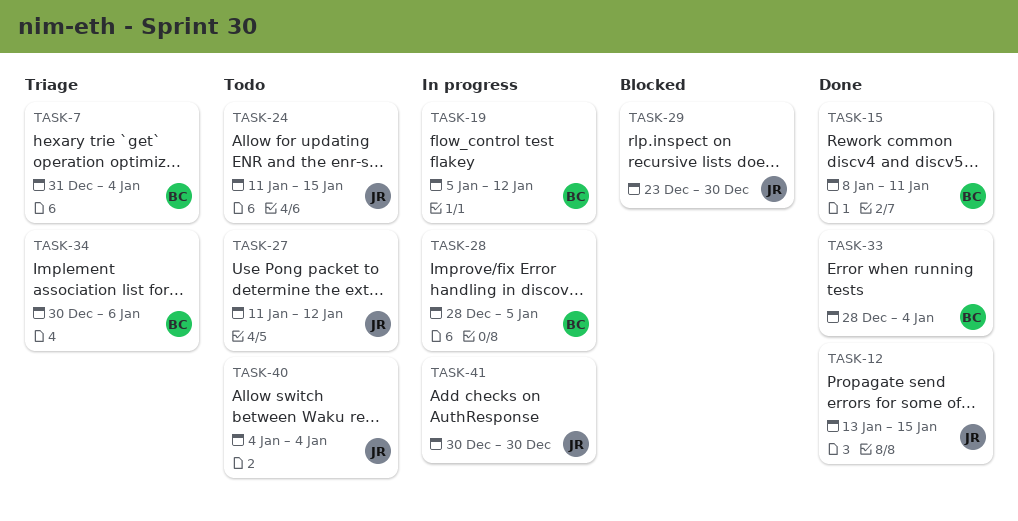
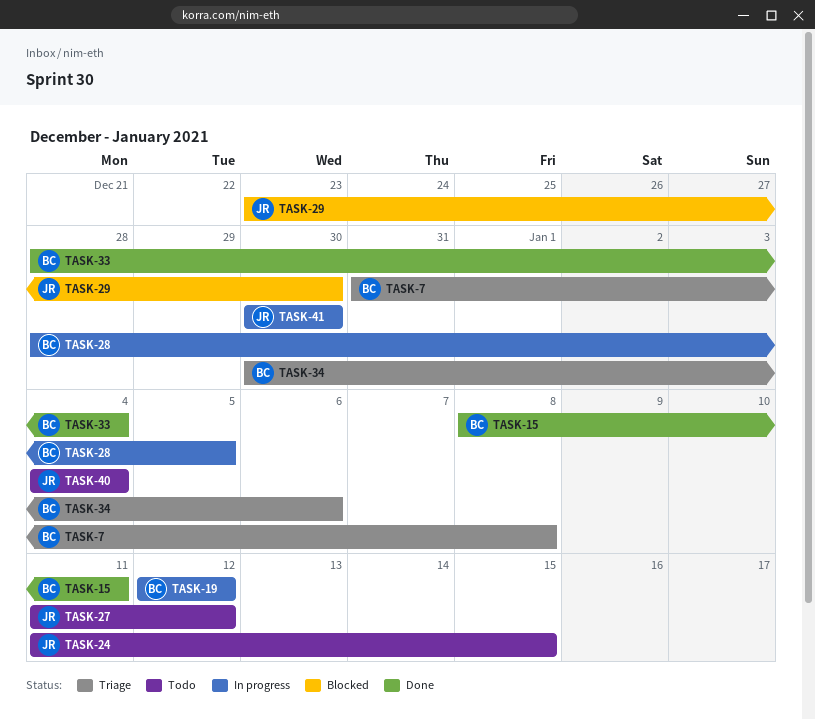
TASK-7, due: Jan 4 -> Jan 8
TASK-12: present -> none
TASK-19, start: Jan 5 -> Jan 12

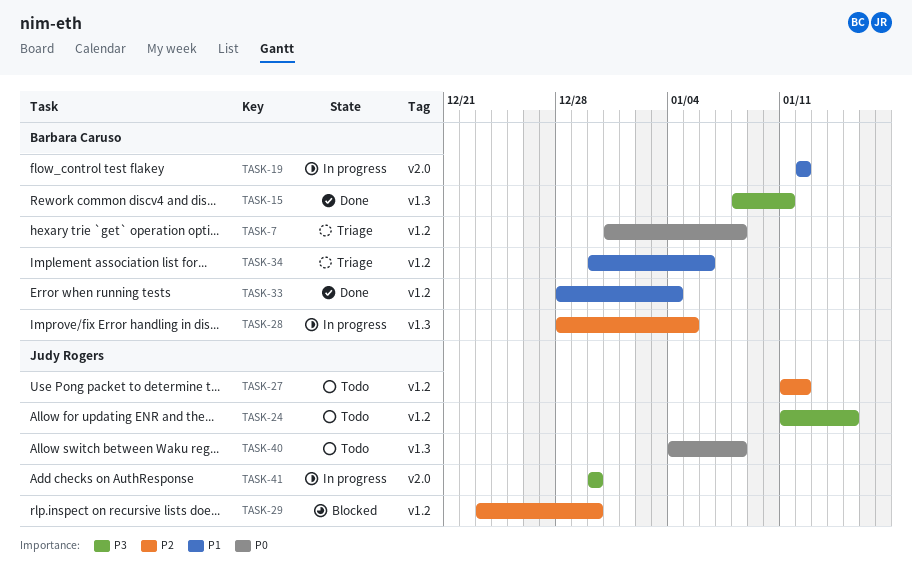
TASK-40, due: Jan 4 -> Jan 8

